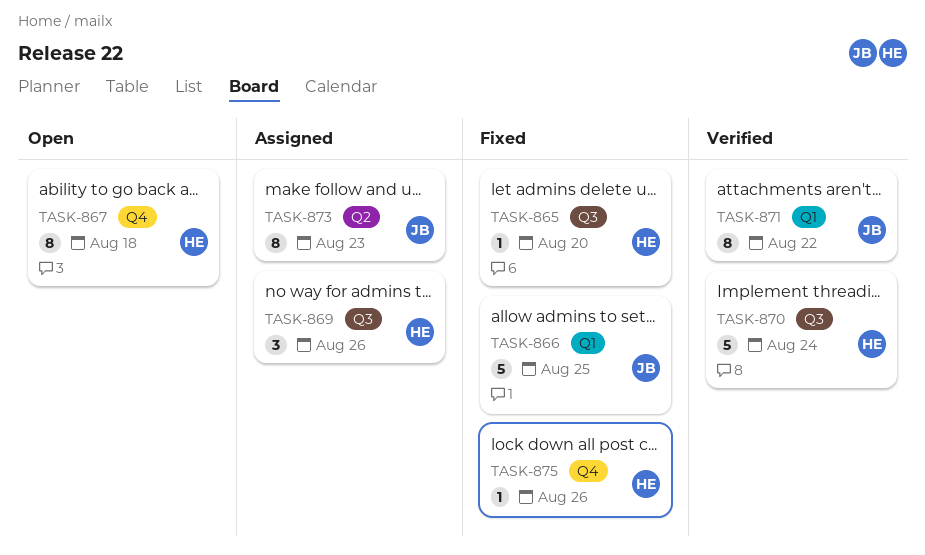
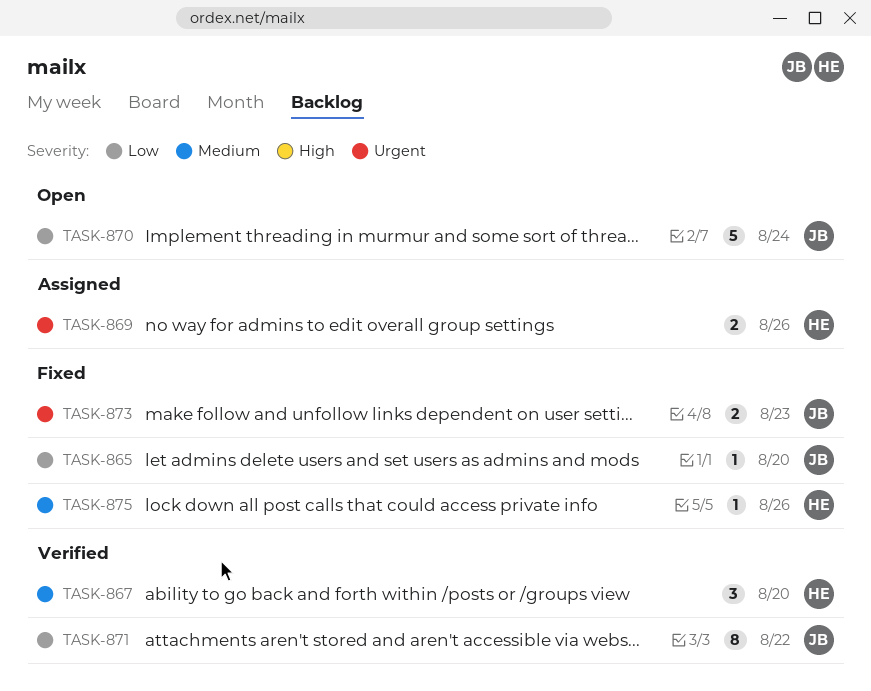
TASK-865, owner: HE -> JB
TASK-866: present -> none
TASK-867, status: Open -> Verified
TASK-867, estimate: 8 -> 3
TASK-867, due: Aug 18 -> Aug 20
TASK-869, estimate: 3 -> 2
TASK-870, status: Verified -> Open
TASK-870, owner: HE -> JB
TASK-873, status: Assigned -> Fixed
TASK-873, estimate: 8 -> 2

